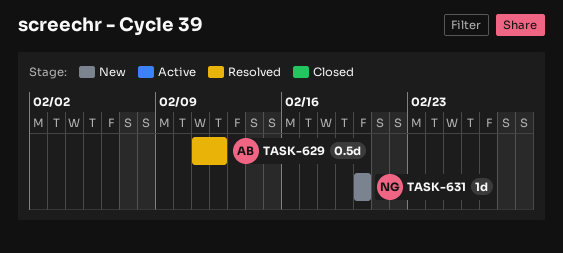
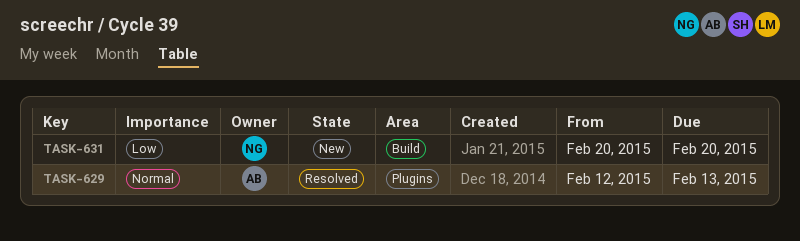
TASK-629, start: Feb 11 -> Feb 12
TASK-629, due: Feb 12 -> Feb 13

